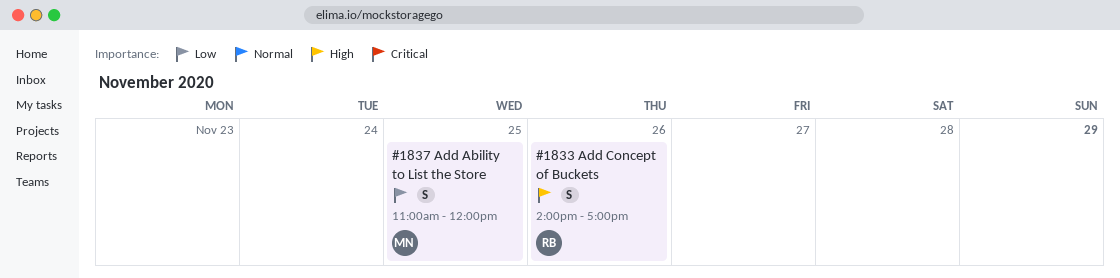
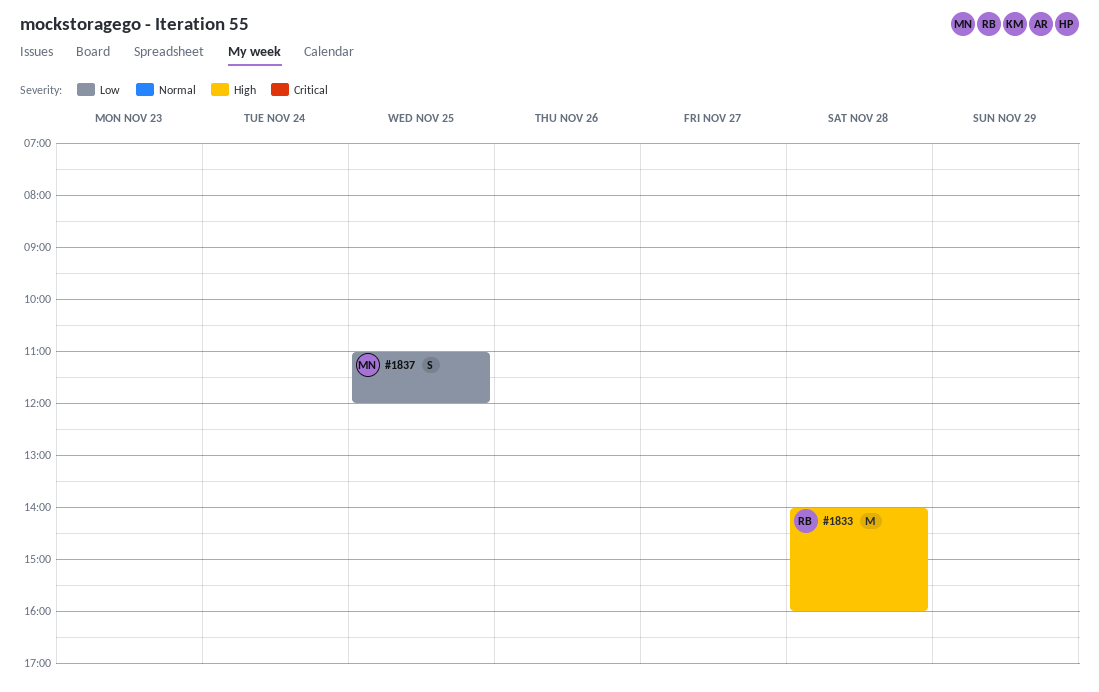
#1833, estimate: S -> M
#1833, day: Nov 26 -> Nov 28
#1833, ends: 17:00 -> 16:00

